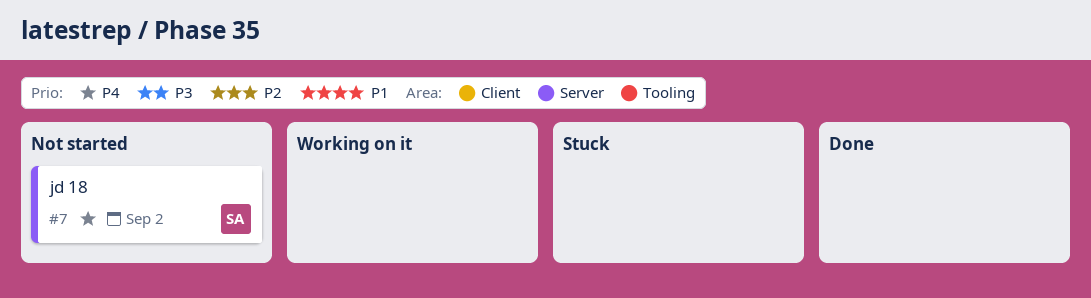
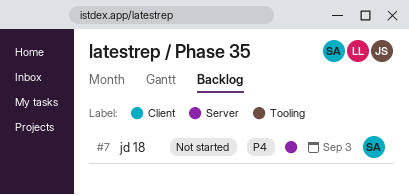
#7, due: Sep 2 -> Sep 3

